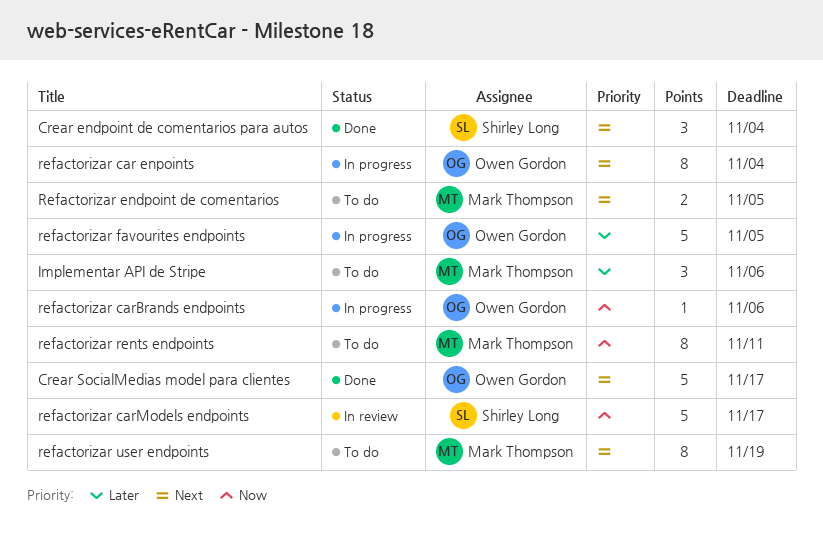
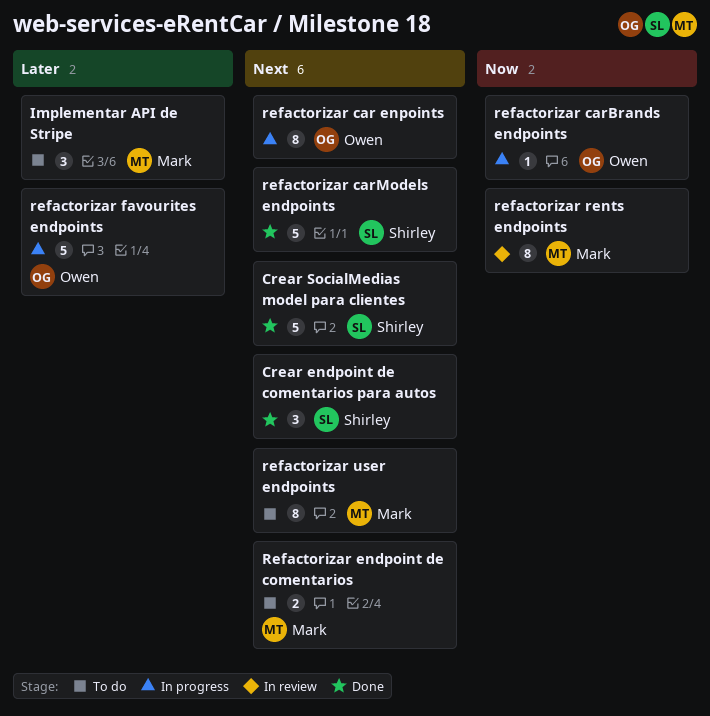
Crear SocialMedias model para clientes, owner: Owen Gordon -> Shirley Long
refactorizar carModels endpoints, status: In review -> Done
refactorizar carModels endpoints, priority: Now -> Next
refactorizar rents endpoints, status: To do -> In review

